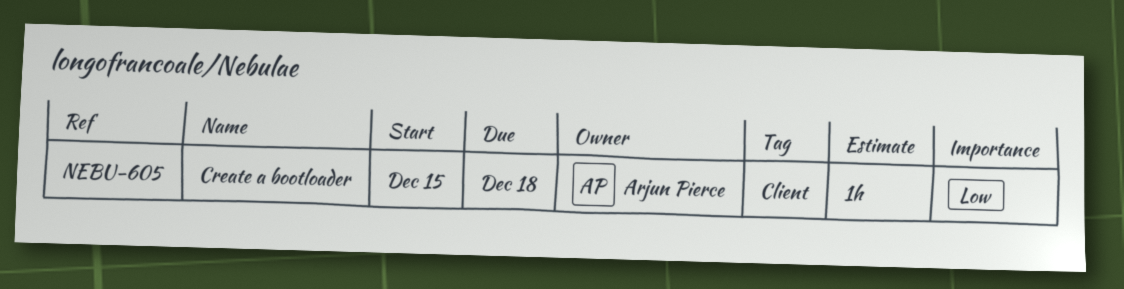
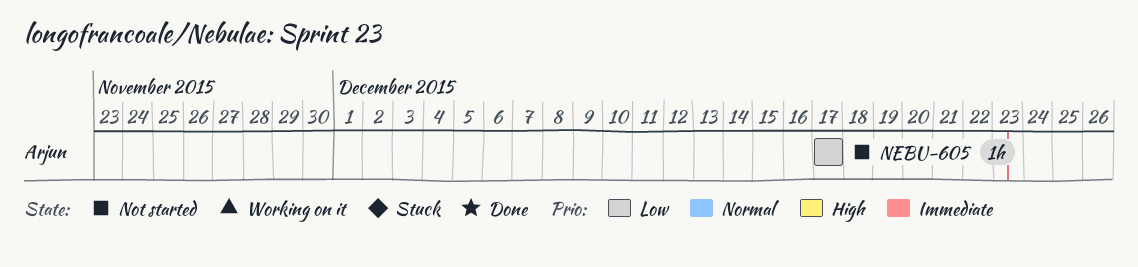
NEBU-605, start: Dec 15 -> Dec 17
NEBU-605, due: Dec 18 -> Dec 17

